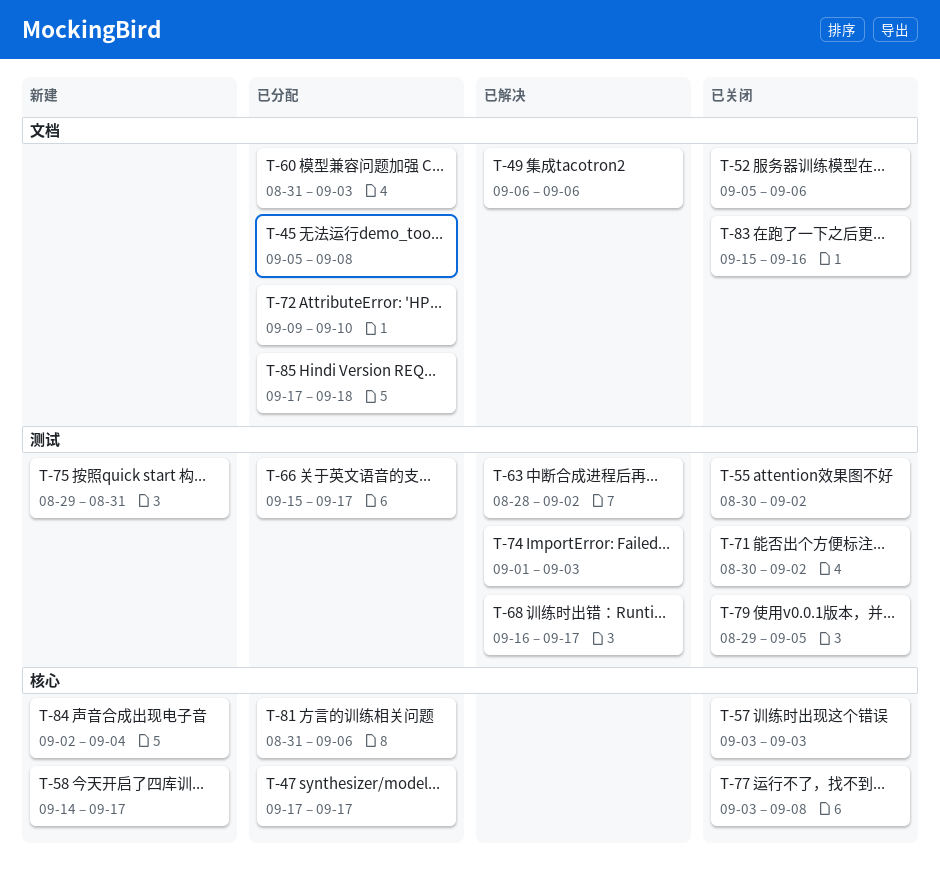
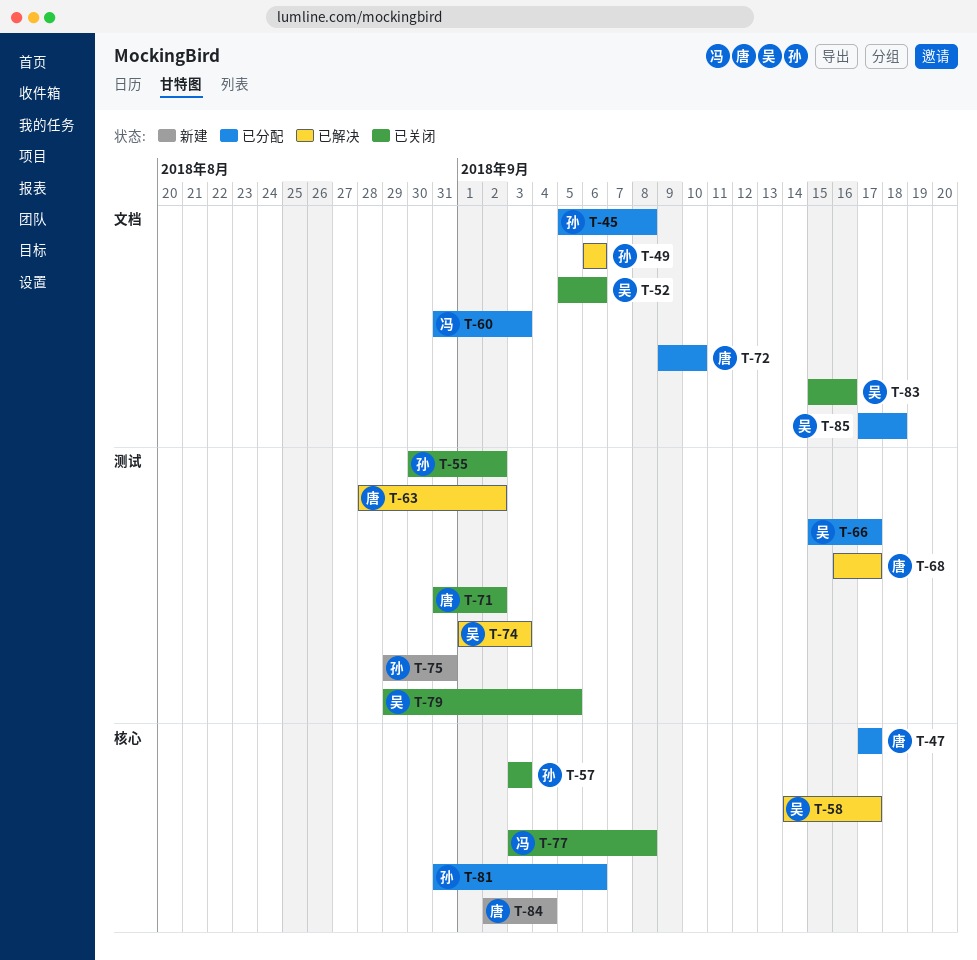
T-58, status: 新建 -> 已解决
T-71, start: Aug 30 -> Aug 31

